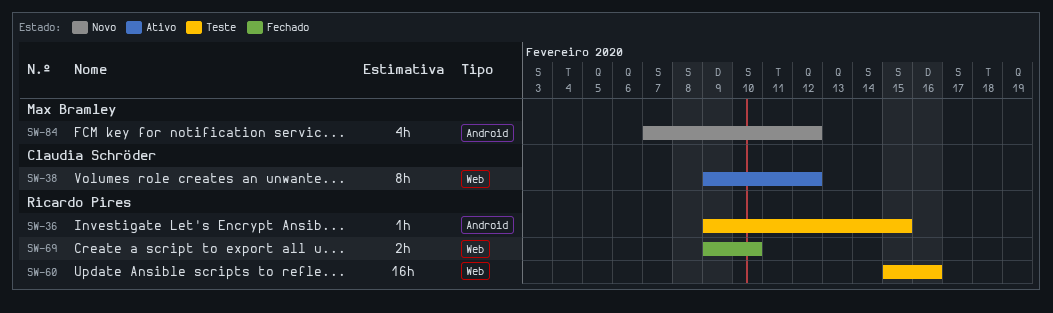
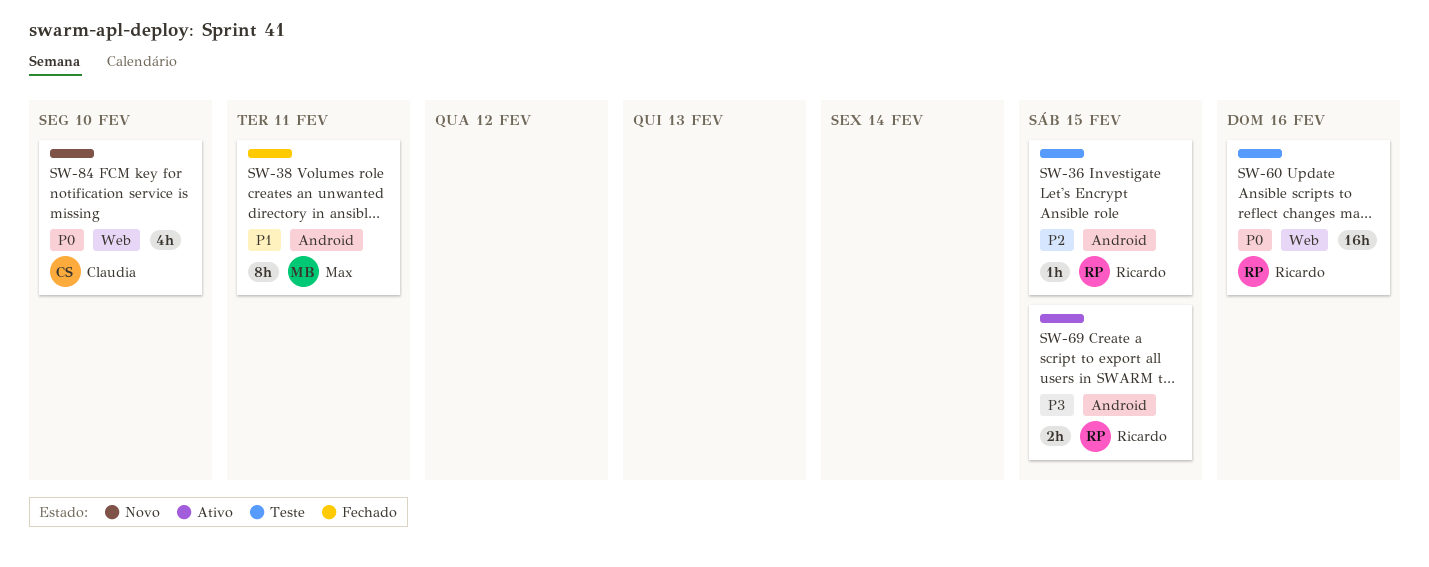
SW-38, status: Ativo -> Fechado
SW-38, owner: Claudia Schröder -> Max Bramley
SW-38, label: Web -> Android
SW-38, due: Feb 12 -> Feb 11
SW-69, status: Fechado -> Ativo
SW-69, label: Web -> Android
SW-69, due: Feb 10 -> Feb 15
SW-84, owner: Max Bramley -> Claudia Schröder
SW-84, label: Android -> Web
SW-84, due: Feb 12 -> Feb 10

